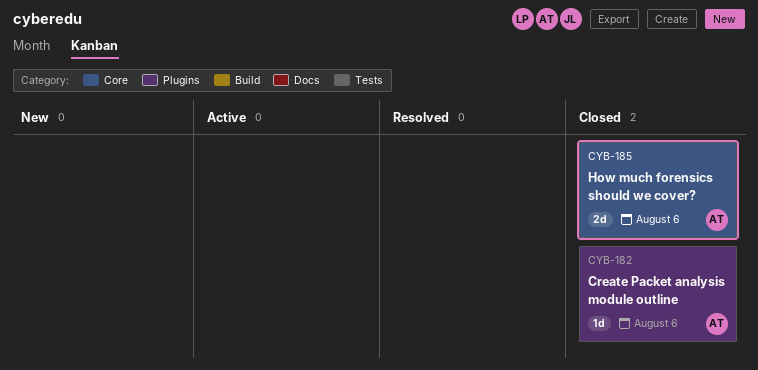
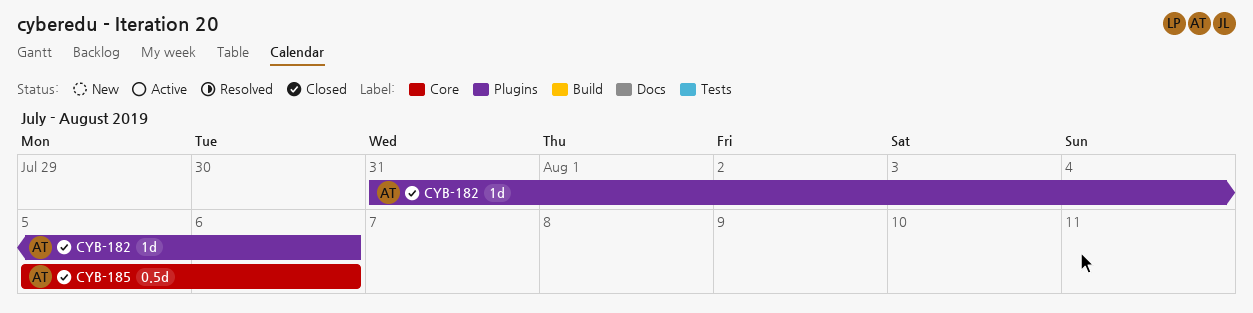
CYB-185, estimate: 2d -> 0.5d

